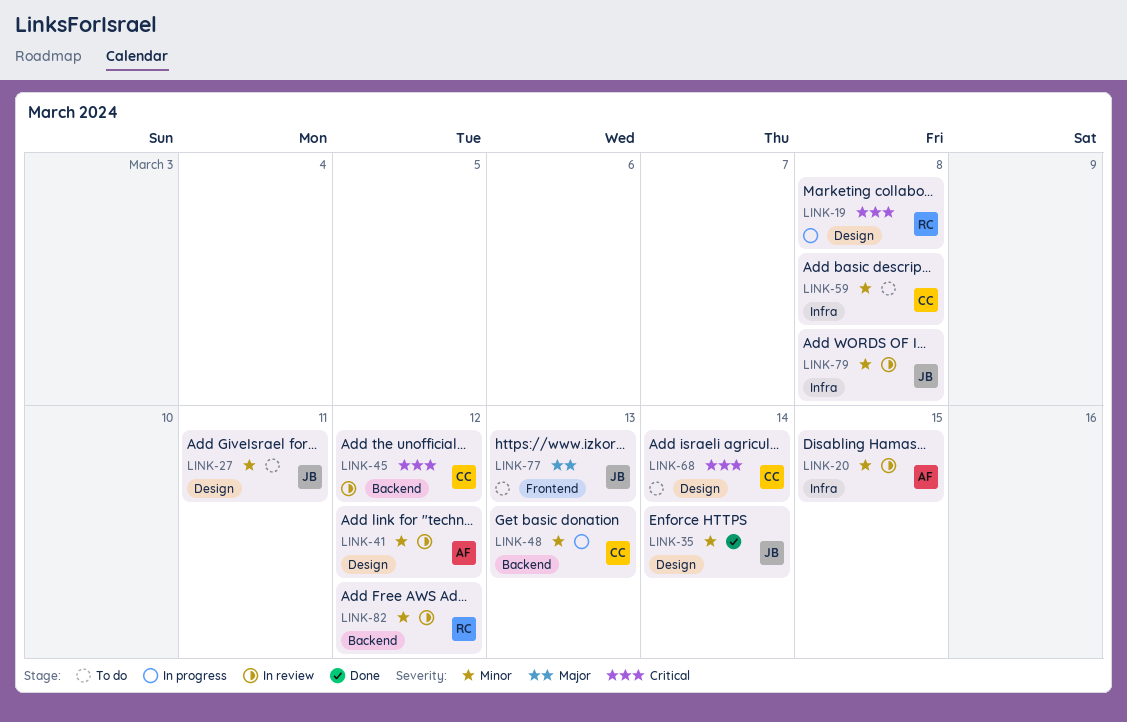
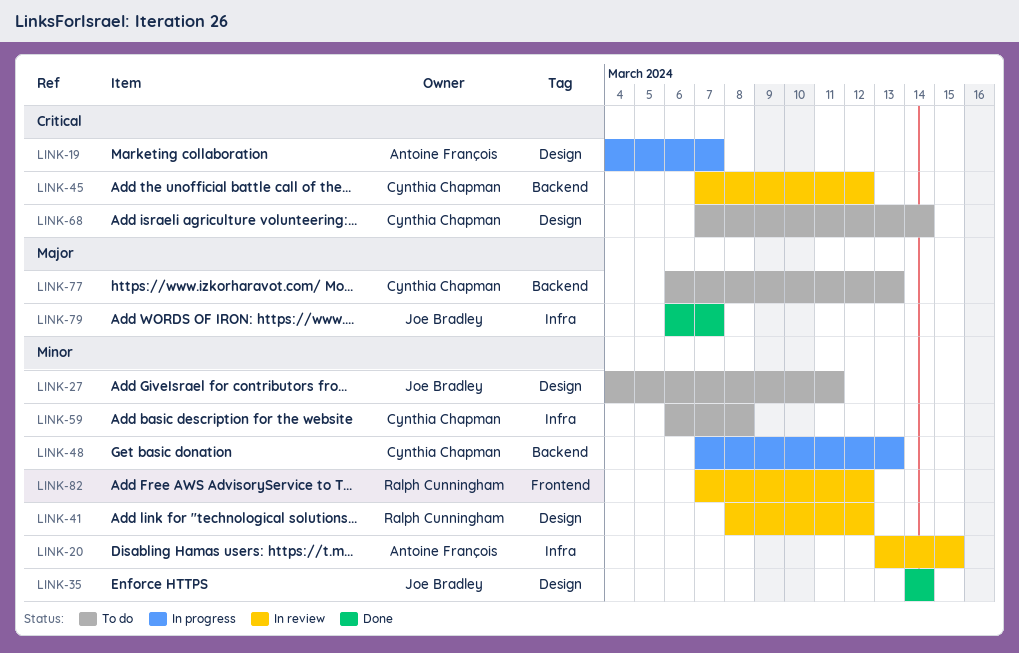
LINK-19, owner: Ralph Cunningham -> Antoine François
LINK-19, due: Mar 8 -> Mar 7
LINK-41, owner: Antoine François -> Ralph Cunningham
LINK-77, owner: Joe Bradley -> Cynthia Chapman
LINK-77, label: Frontend -> Backend
LINK-79, status: In review -> Done
LINK-79, priority: Minor -> Major
LINK-79, due: Mar 8 -> Mar 7
LINK-82, label: Backend -> Frontend

